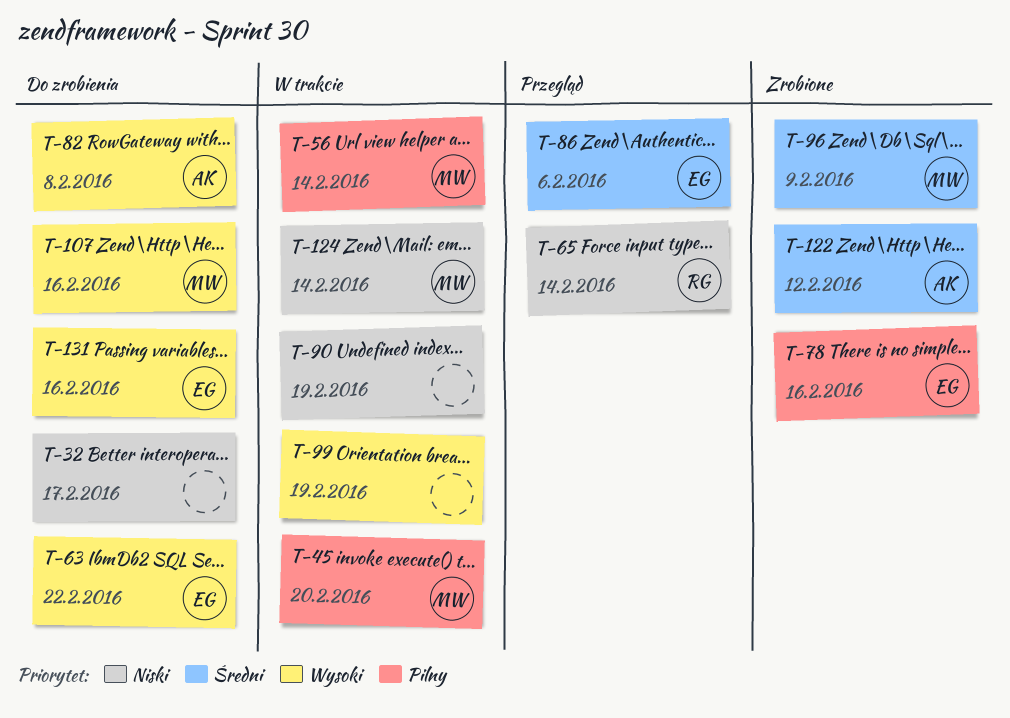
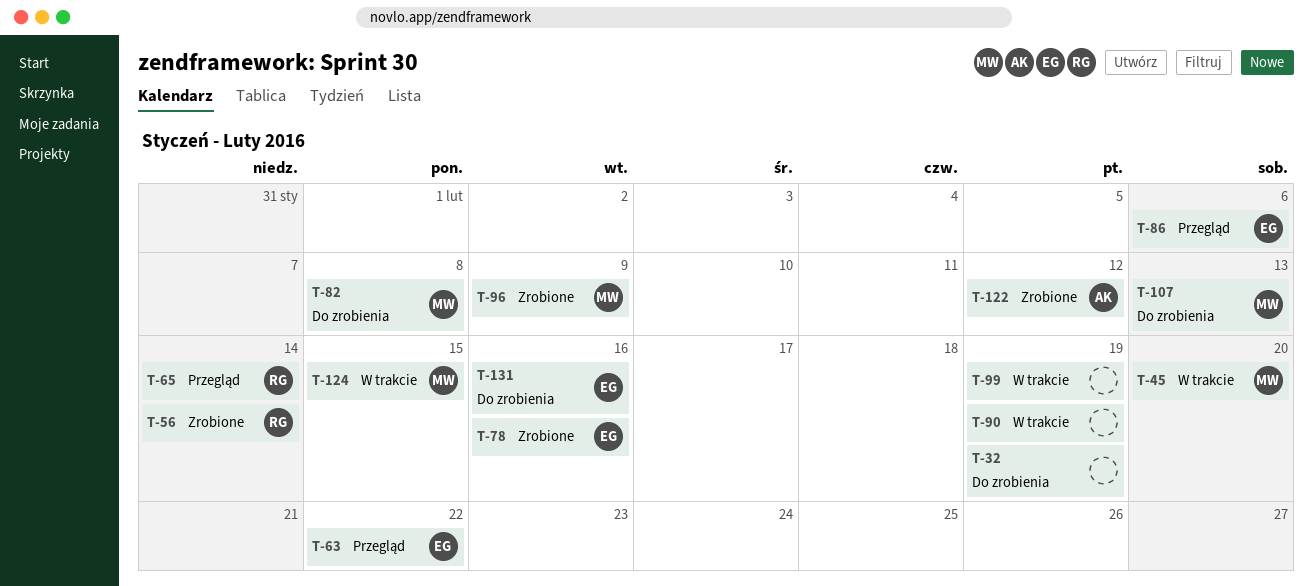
T-32, due: Feb 17 -> Feb 19
T-56, status: W trakcie -> Zrobione
T-56, owner: MW -> RG
T-63, status: Do zrobienia -> Przegląd
T-82, owner: AK -> MW
T-107, due: Feb 16 -> Feb 13
T-124, due: Feb 14 -> Feb 15

